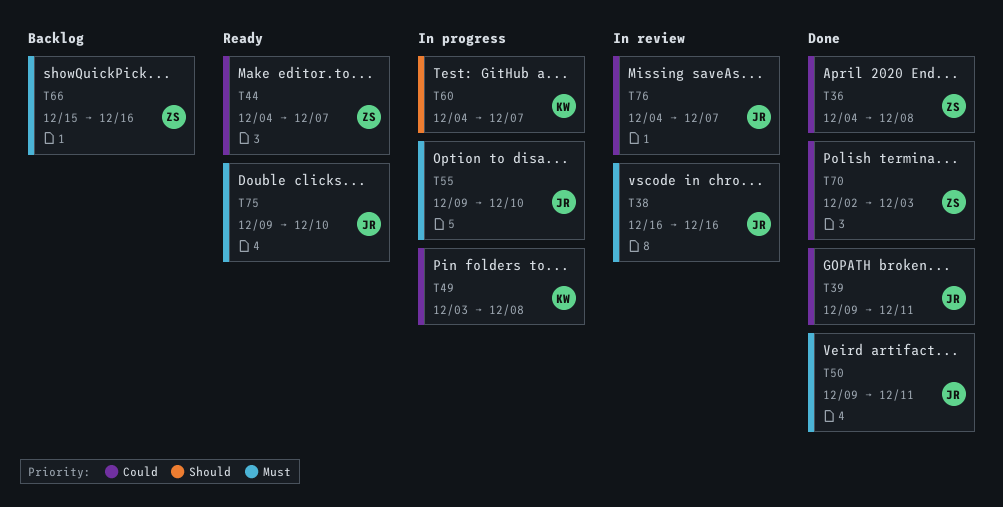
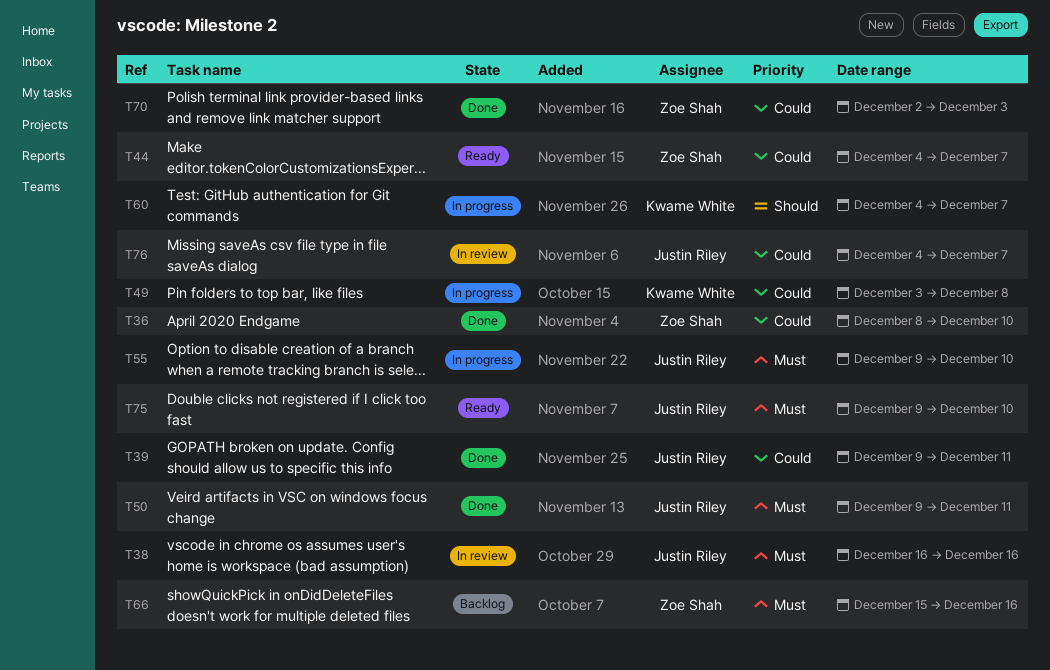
T36, start: Dec 4 -> Dec 8
T36, due: Dec 8 -> Dec 10

